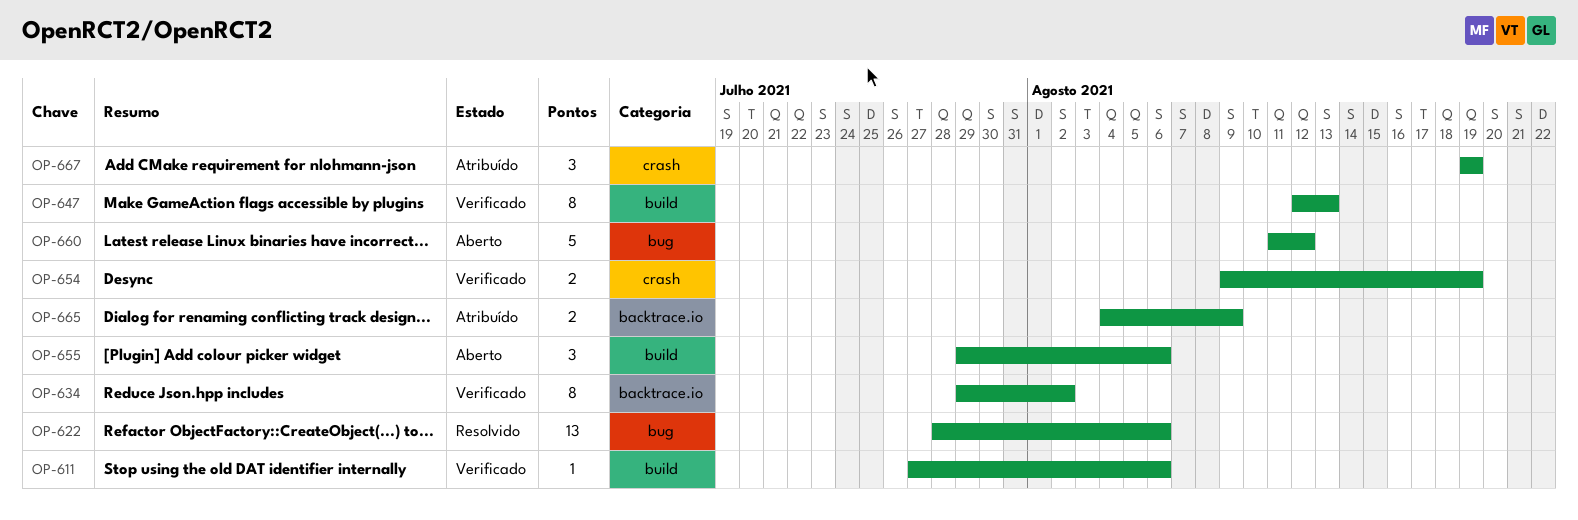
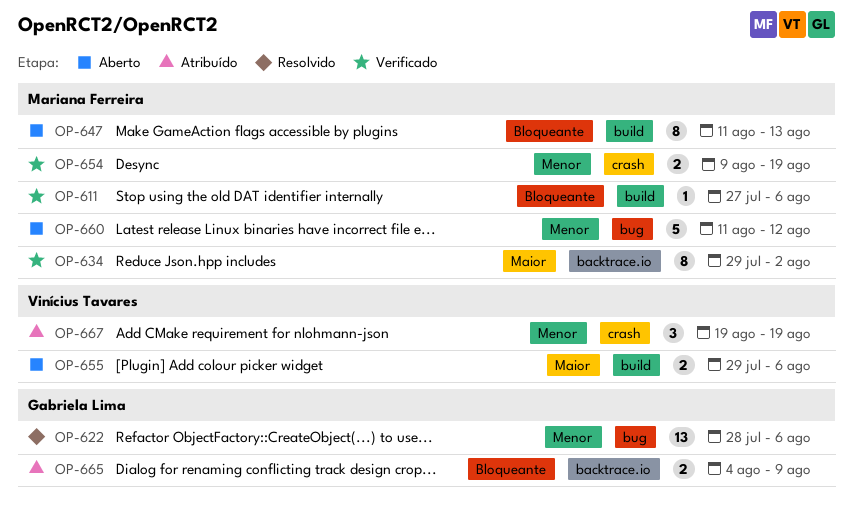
OP-647, status: Verificado -> Aberto
OP-647, start: Aug 12 -> Aug 11
OP-655, estimate: 3 -> 2

